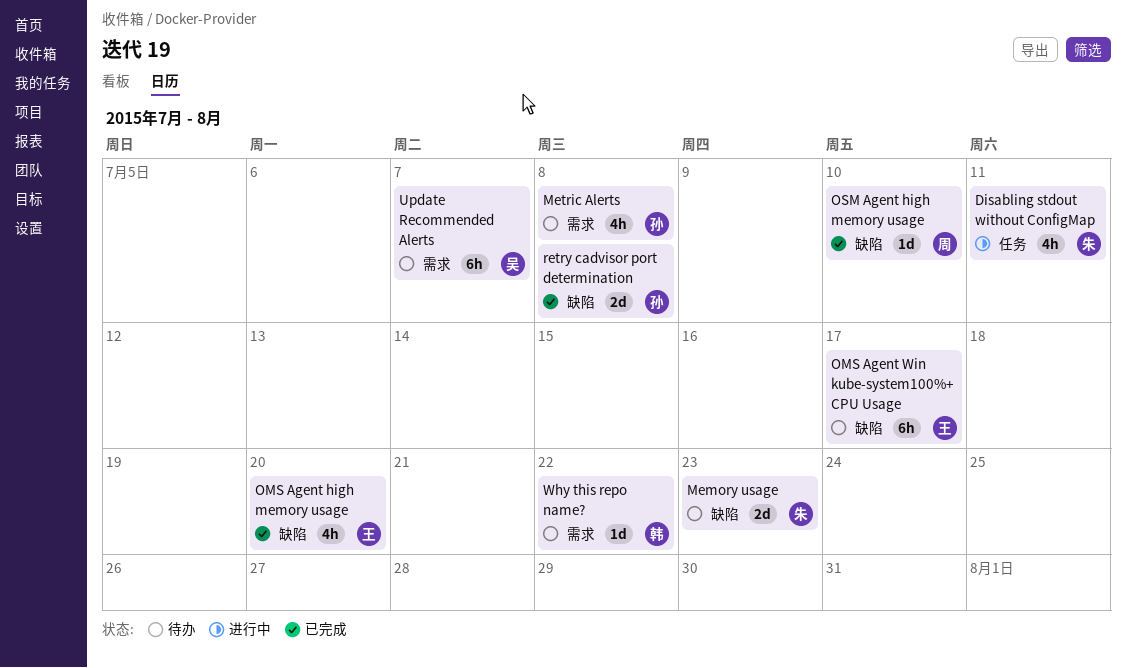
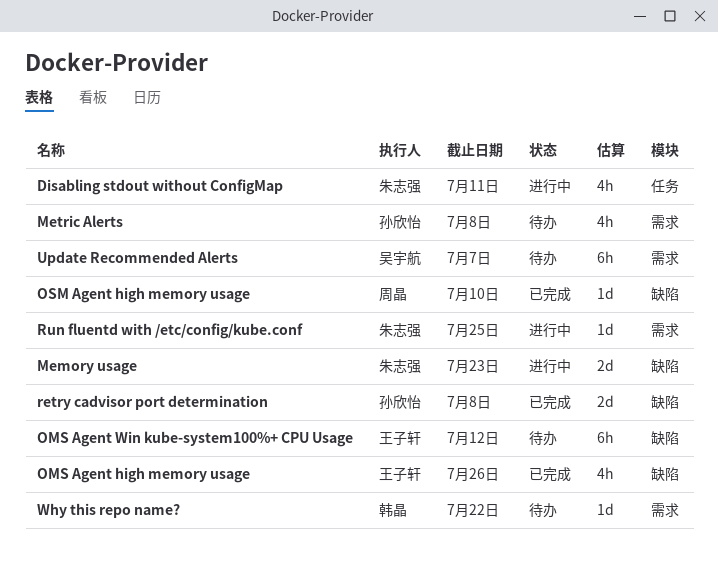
Memory usage, status: 待办 -> 进行中
OMS Agent high memory usage, due: Jul 20 -> Jul 26
OMS Agent Win kube-system100%+ CPU Usage, due: Jul 17 -> Jul 12
Run fluentd with /etc/config/kube.conf: none -> present

